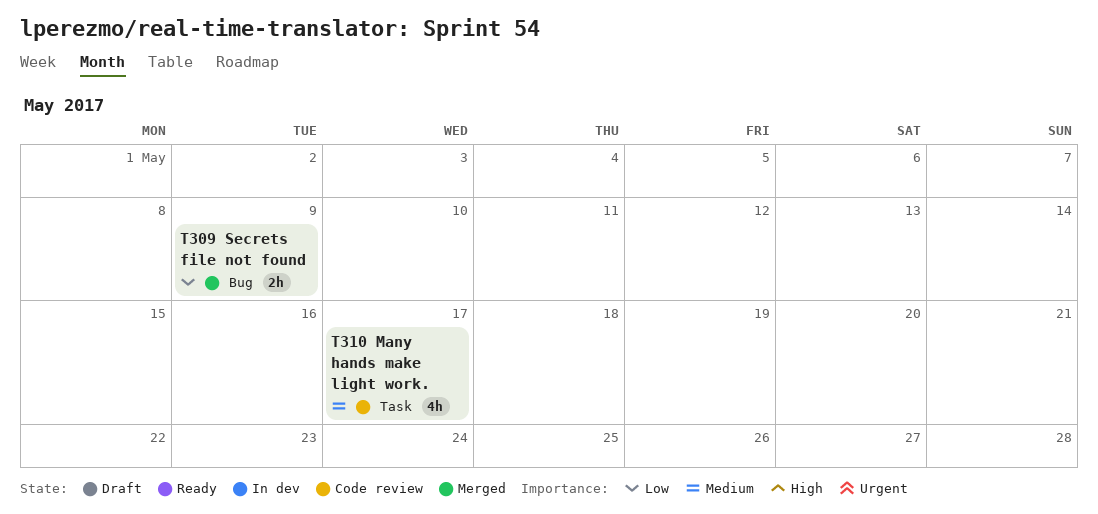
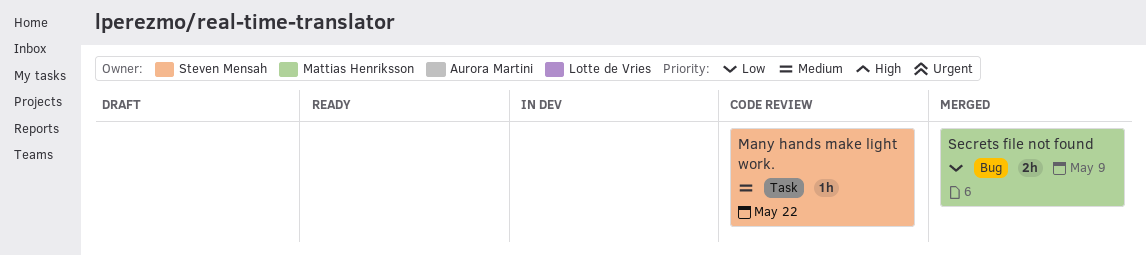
Many hands make light work., estimate: 4h -> 1h
Many hands make light work., due: May 17 -> May 22

